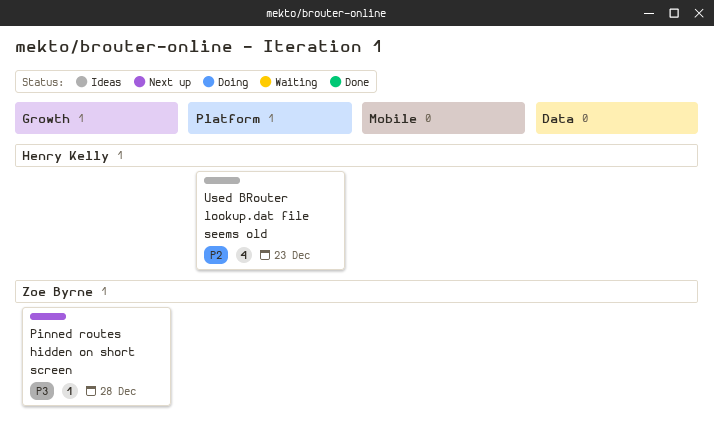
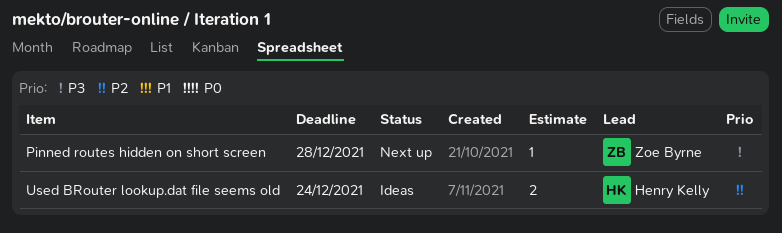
Used BRouter lookup.dat file seems old, estimate: 4 -> 2
Used BRouter lookup.dat file seems old, due: Dec 23 -> Dec 24

